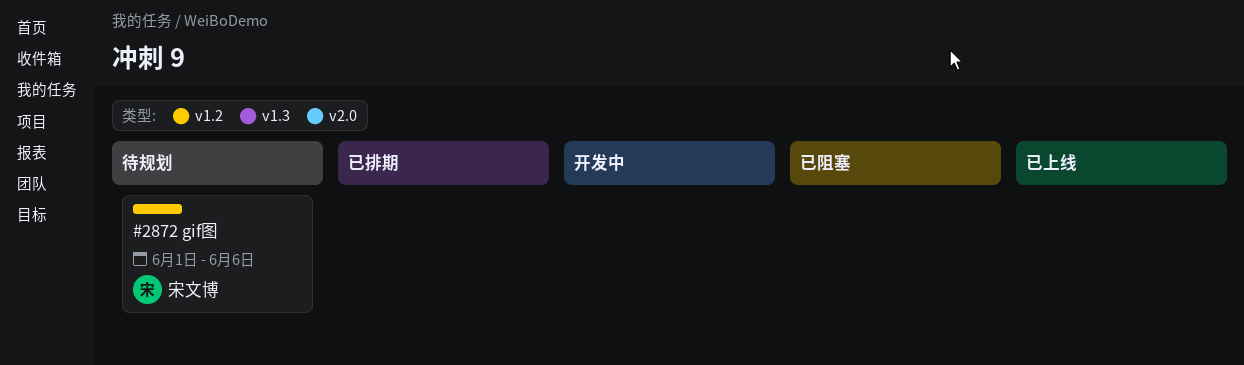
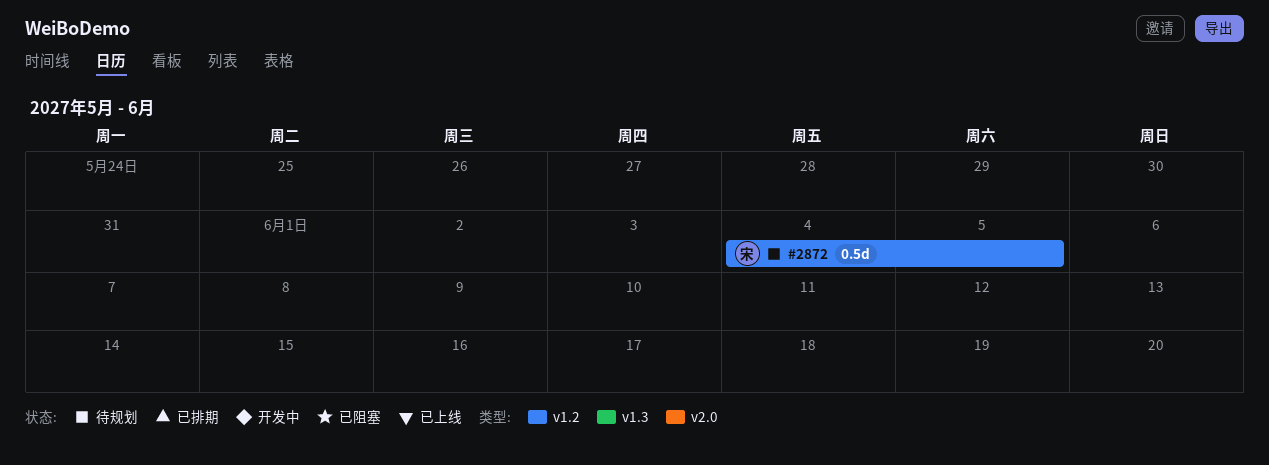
#2872, start: Jun 1 -> Jun 4
#2872, due: Jun 6 -> Jun 5

